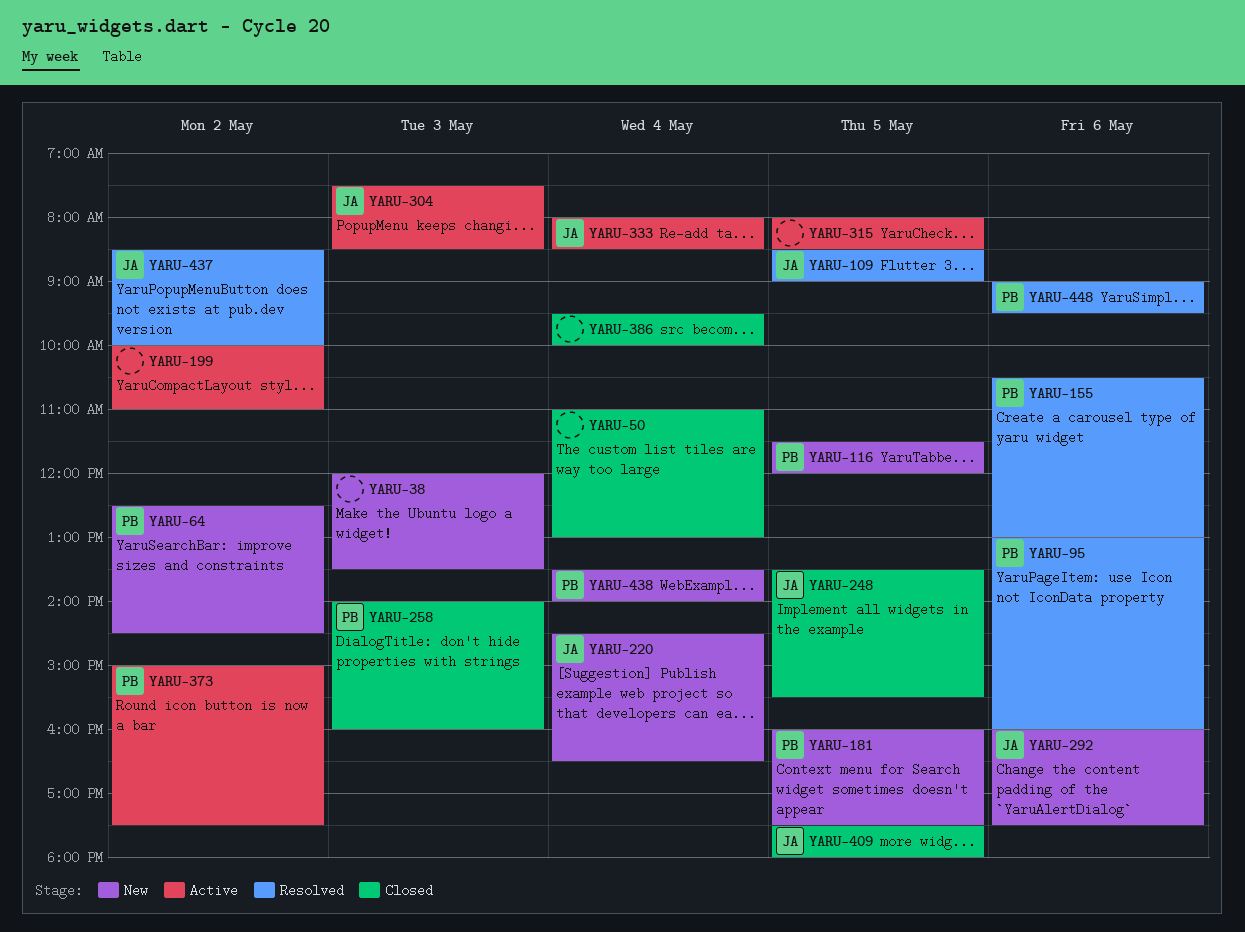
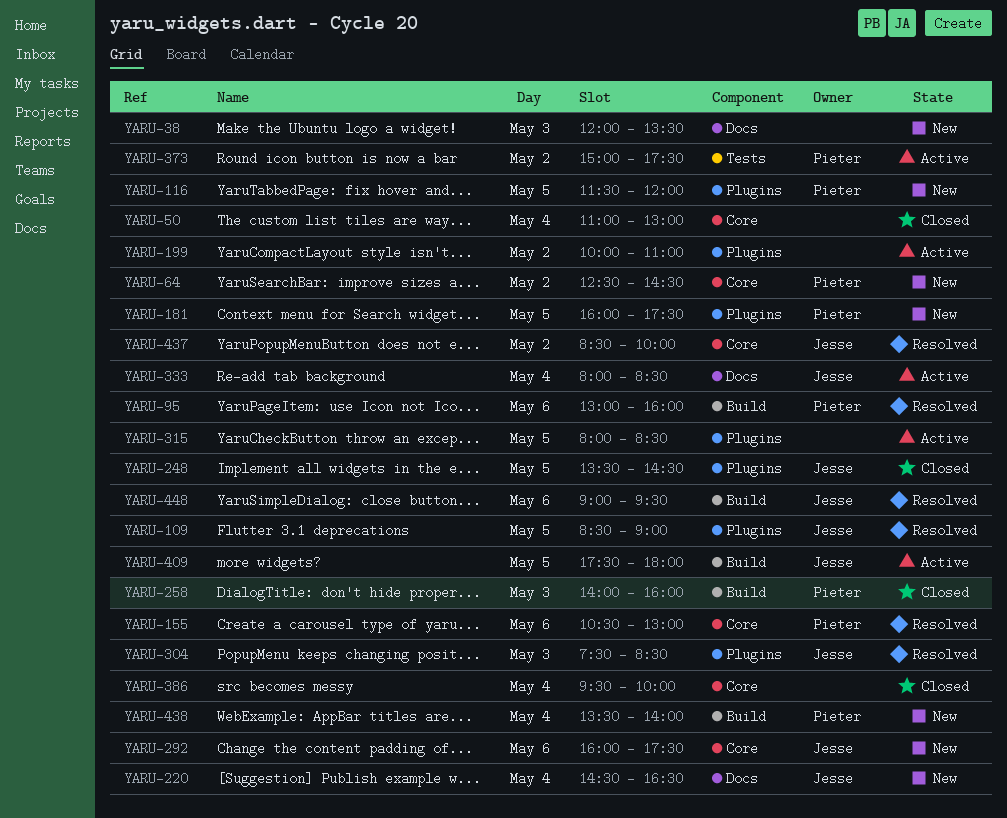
YARU-248, ends: 15:30 -> 14:30
YARU-304, status: Active -> Resolved
YARU-409, status: Closed -> Active
YARU-448, owner: Pieter -> Jesse

